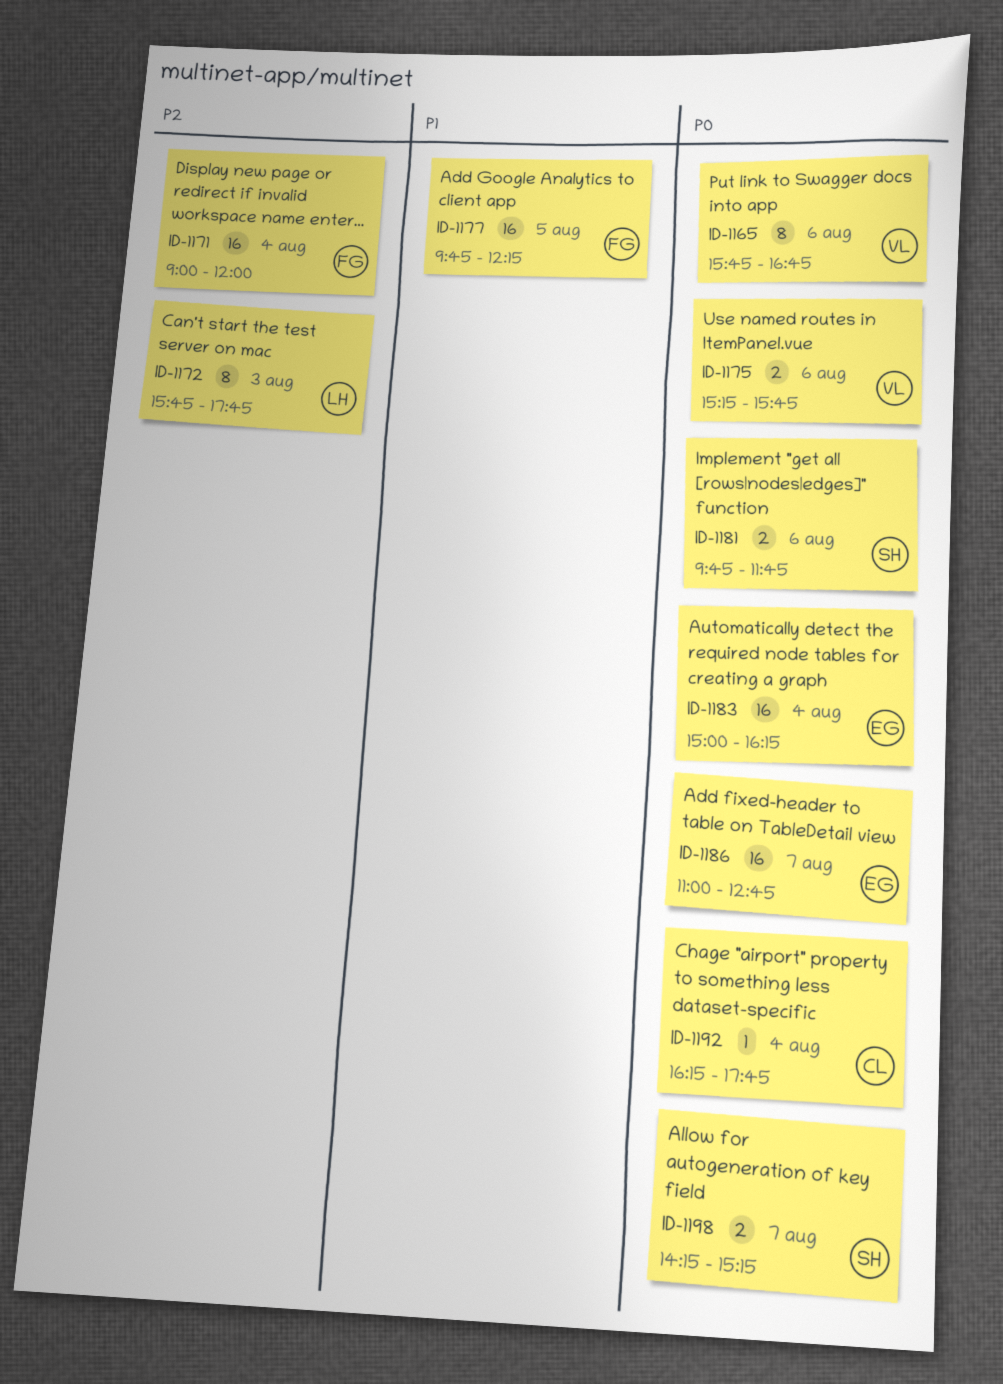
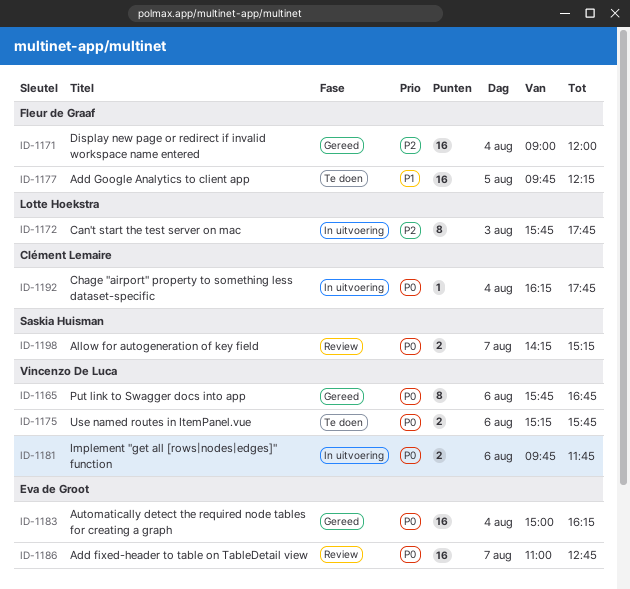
ID-1181, owner: Saskia Huisman -> Vincenzo De Luca

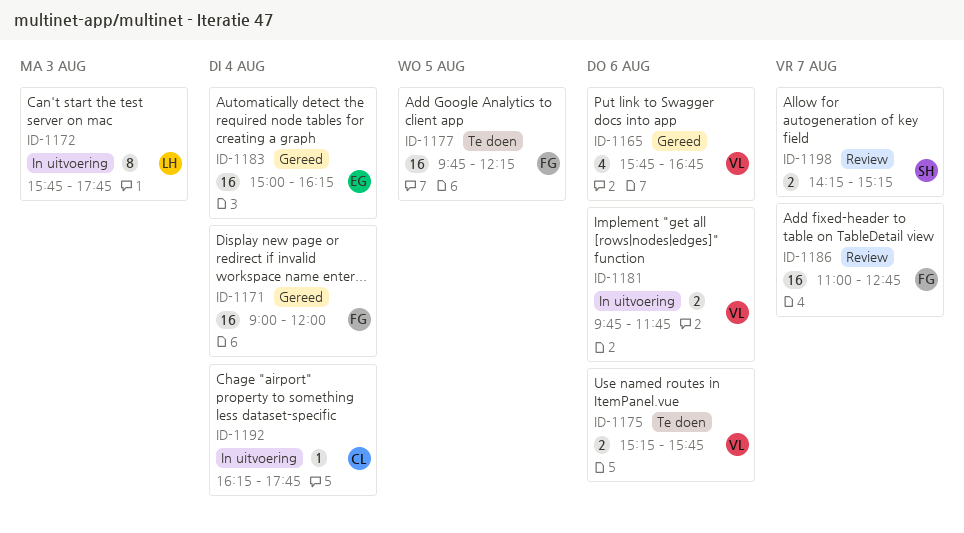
ID-1165, estimate: 8 -> 4
ID-1186, owner: Eva de Groot -> Fleur de Graaf

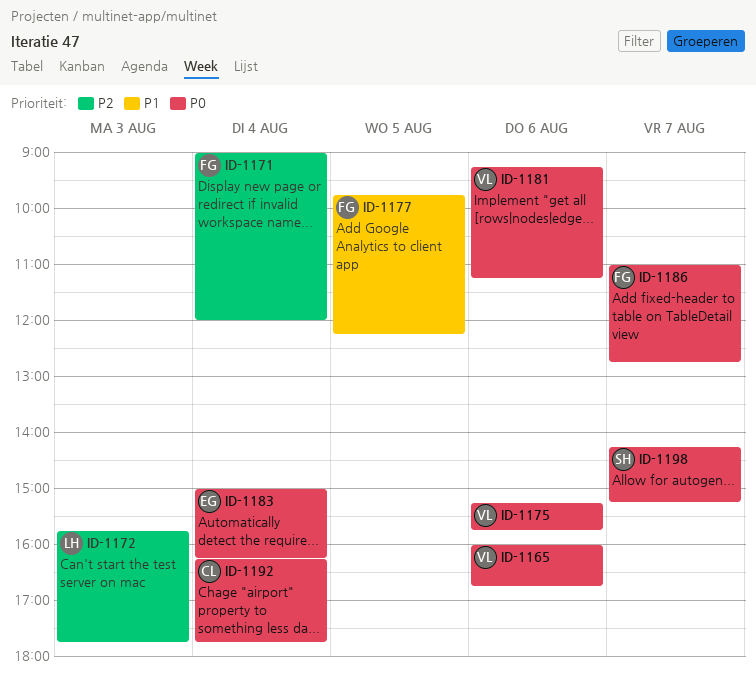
ID-1165, begins: 15:45 -> 16:00
ID-1181, begins: 09:45 -> 09:15
ID-1181, ends: 11:45 -> 11:15

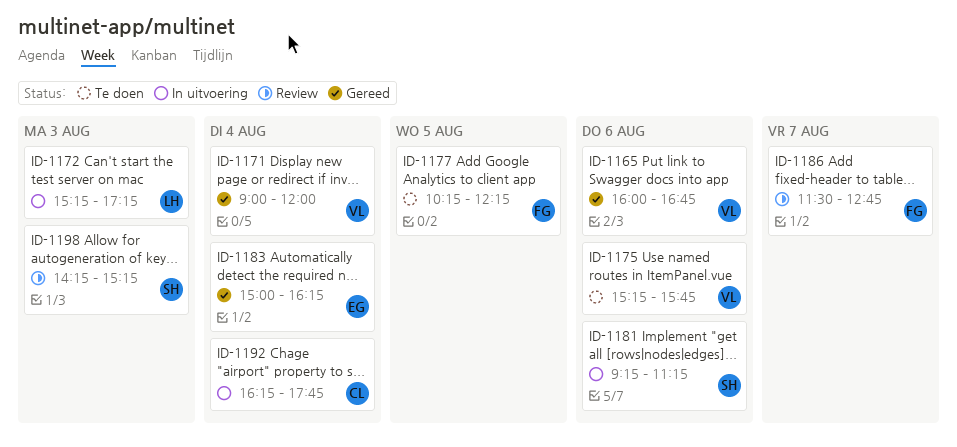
ID-1171, owner: FG -> VL
ID-1172, begins: 15:45 -> 15:15
ID-1172, ends: 17:45 -> 17:15
ID-1177, begins: 09:45 -> 10:15
ID-1181, owner: VL -> SH
ID-1186, begins: 11:00 -> 11:30
ID-1198, day: Aug 7 -> Aug 3

